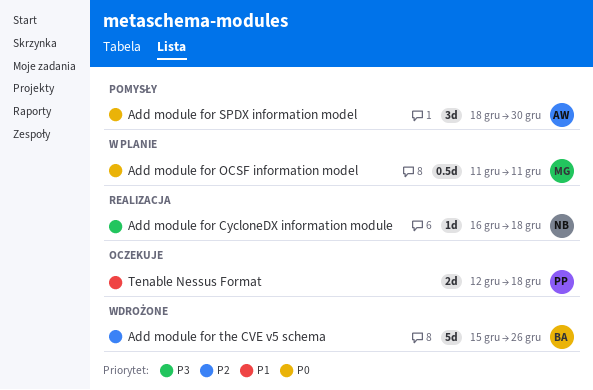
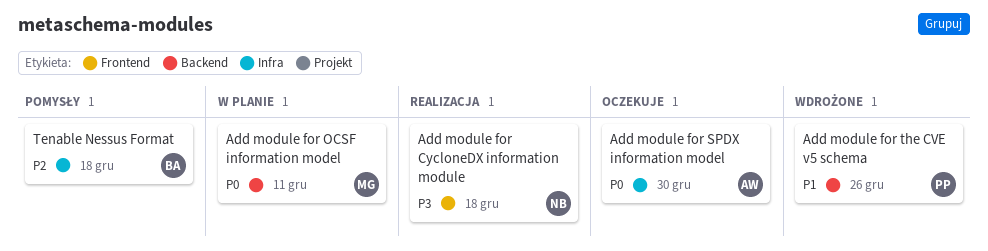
Add module for SPDX information model, status: Pomysły -> Oczekuje
Add module for the CVE v5 schema, owner: BA -> PP
Add module for the CVE v5 schema, priority: P2 -> P1
Tenable Nessus Format, status: Oczekuje -> Pomysły
Tenable Nessus Format, owner: PP -> BA
Tenable Nessus Format, priority: P1 -> P2

